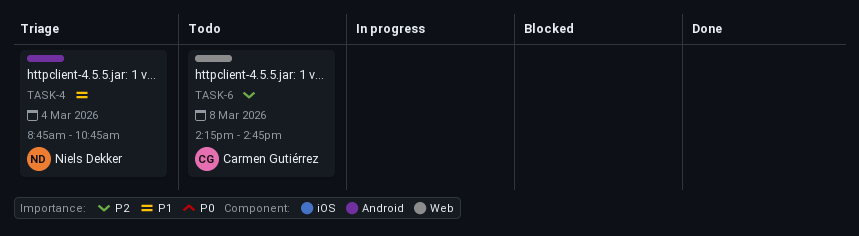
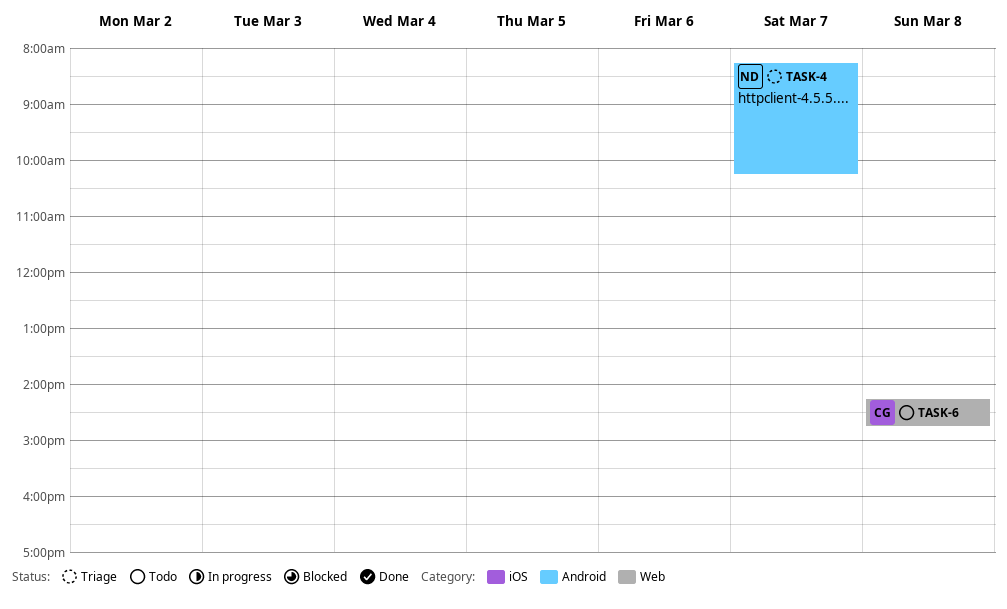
TASK-4, day: Mar 4 -> Mar 7
TASK-4, begins: 08:45 -> 08:15
TASK-4, ends: 10:45 -> 10:15

